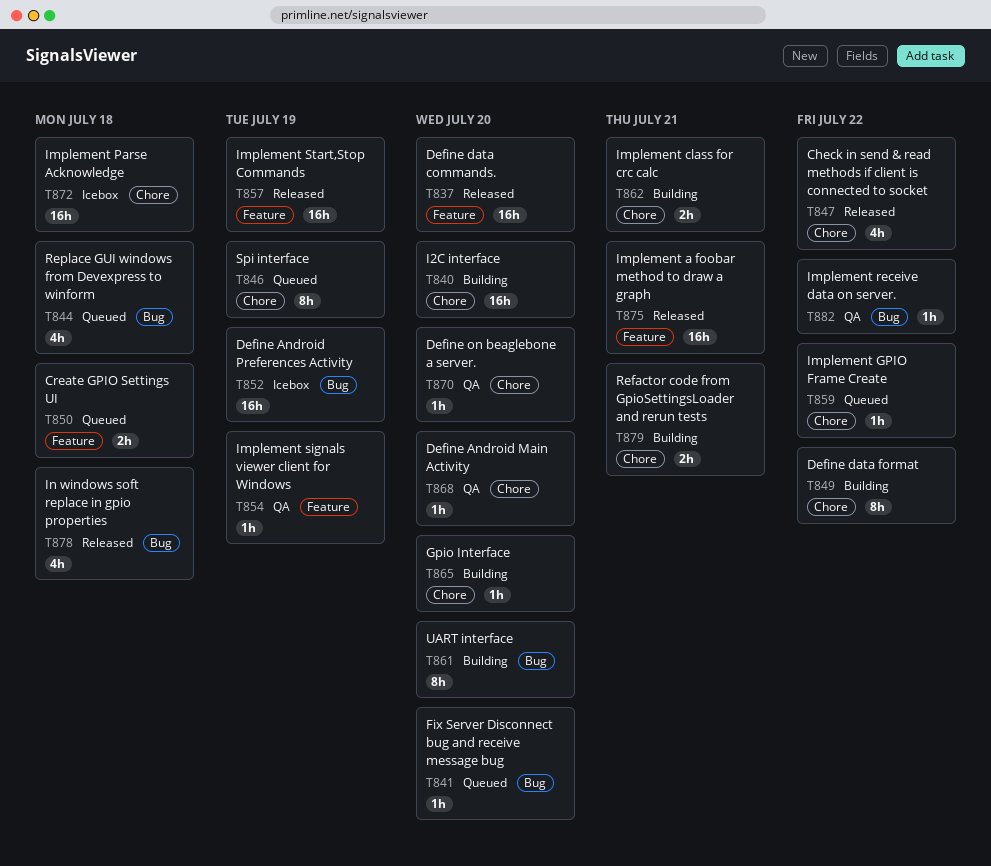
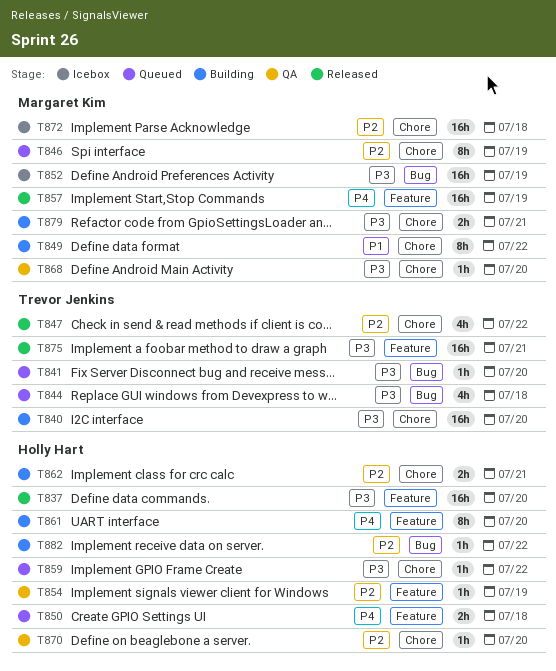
T861, label: Bug -> Feature
T865: present -> none
T878: present -> none
T882, status: QA -> Building

